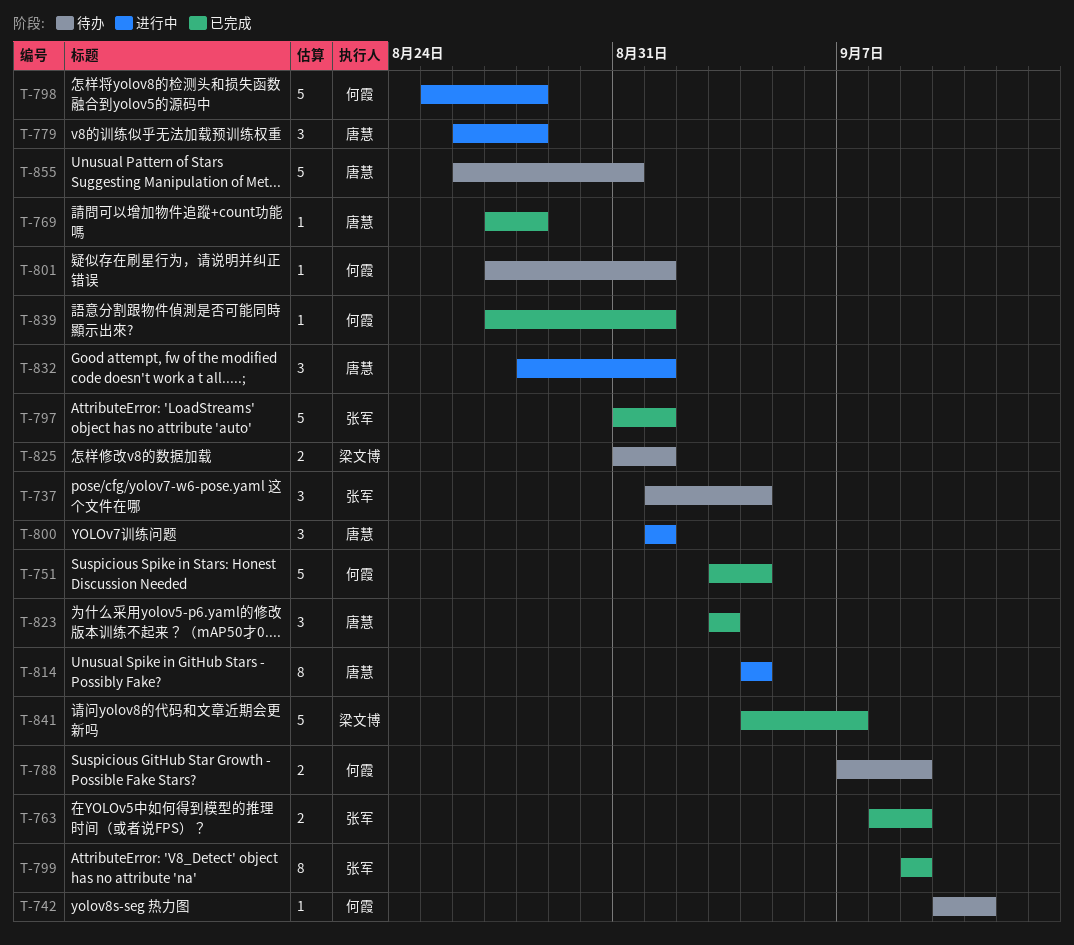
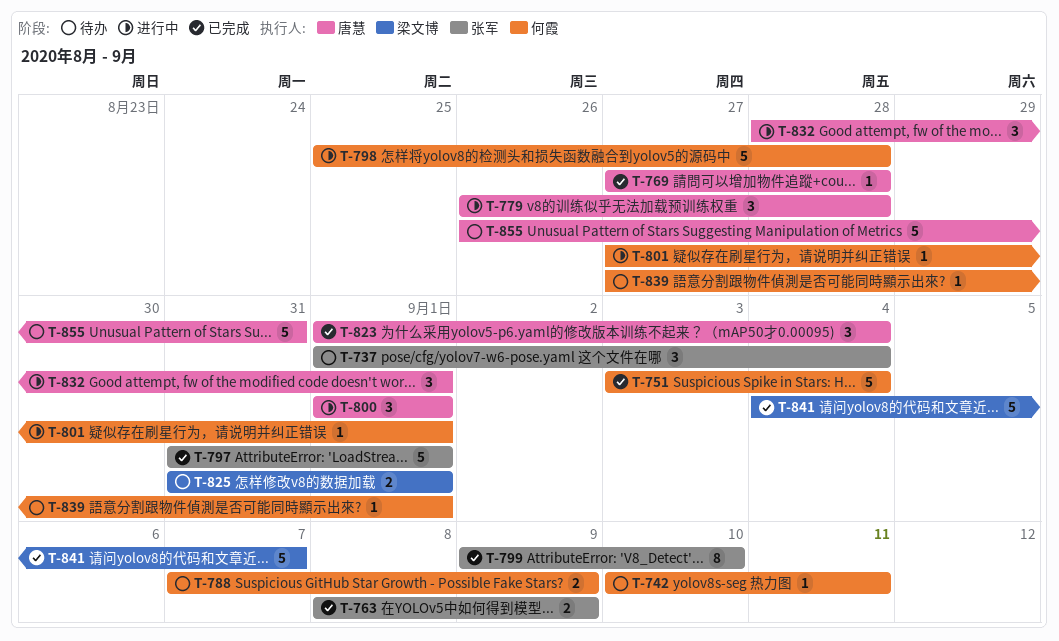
T-799, due: Sep 9 -> Sep 10
T-801, status: 待办 -> 进行中
T-814: present -> none
T-823, start: Sep 3 -> Sep 1
T-823, due: Sep 3 -> Sep 4
T-839, status: 已完成 -> 待办

